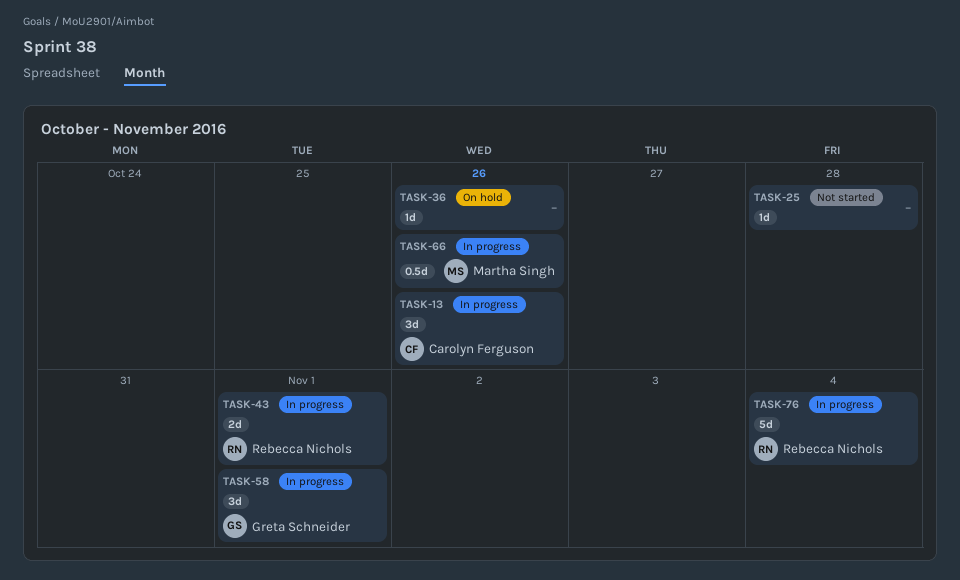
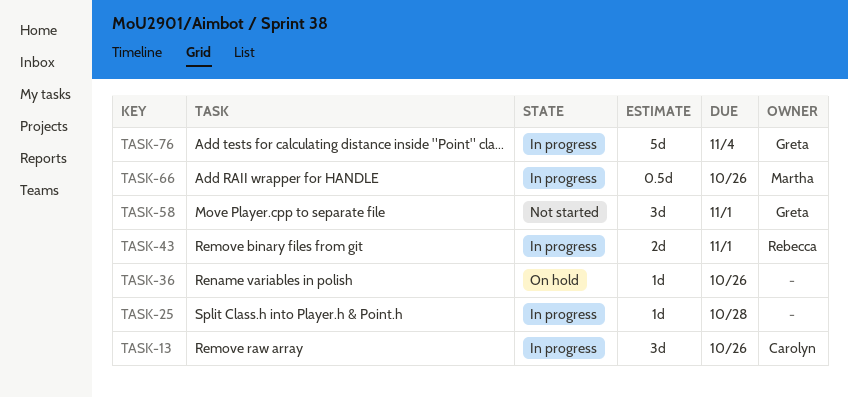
TASK-25, status: Not started -> In progress
TASK-58, status: In progress -> Not started
TASK-76, owner: Rebecca Nichols -> Greta Schneider

